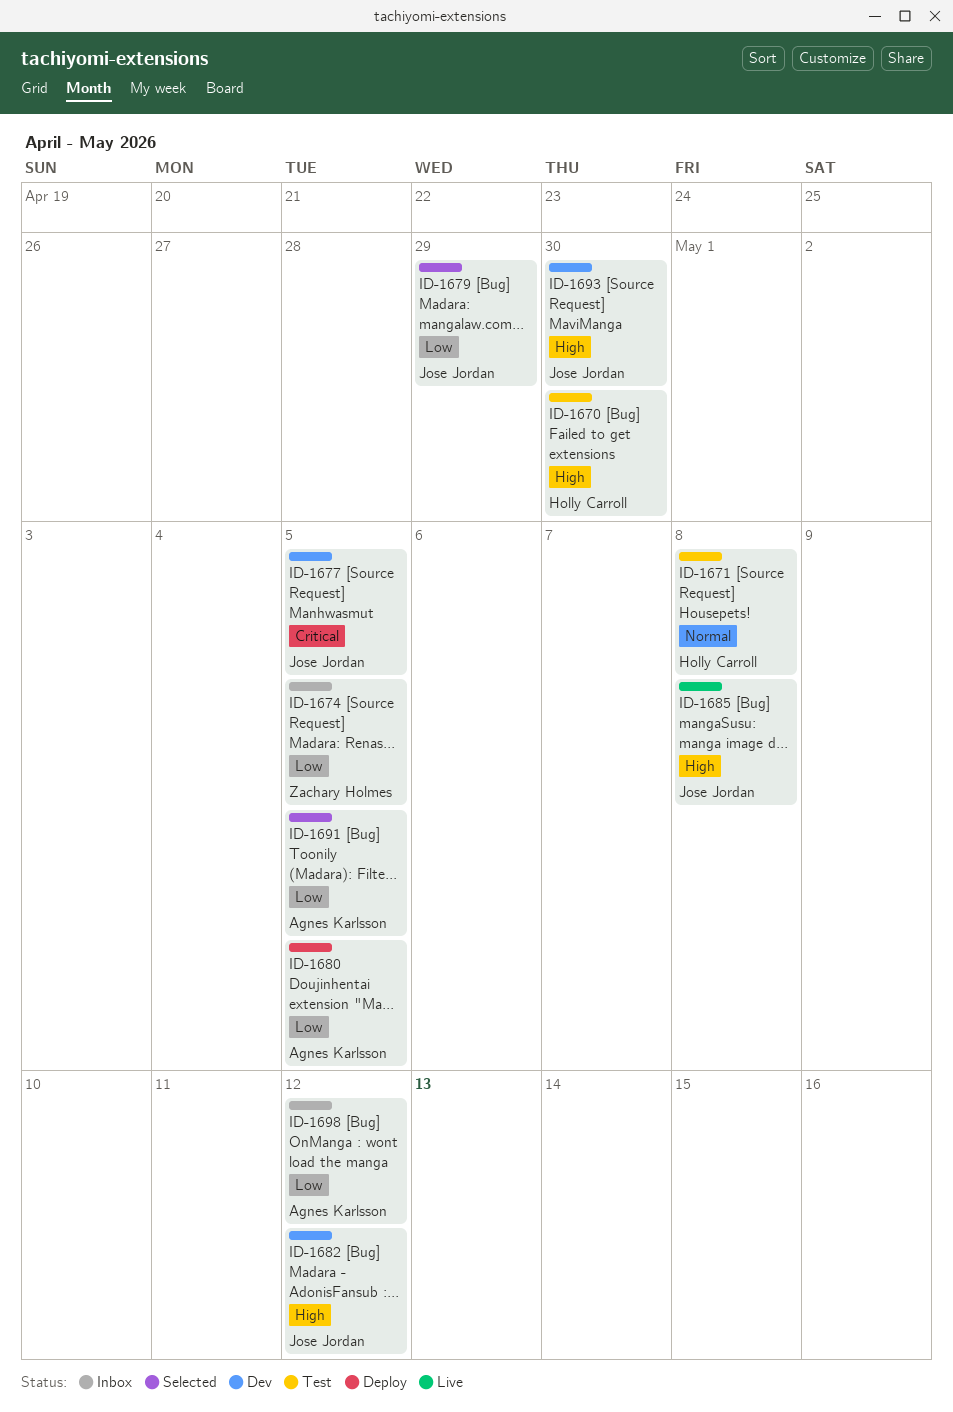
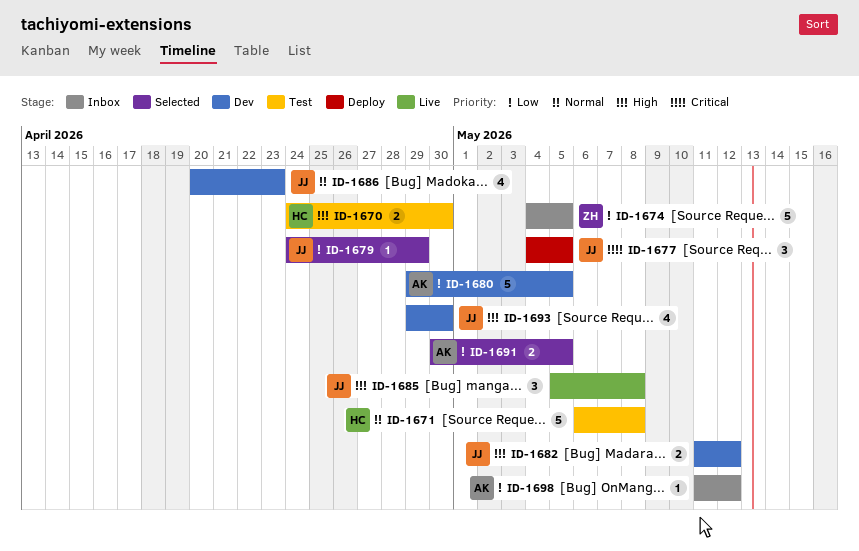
ID-1677, status: Dev -> Deploy
ID-1680, status: Deploy -> Dev
ID-1686: none -> present

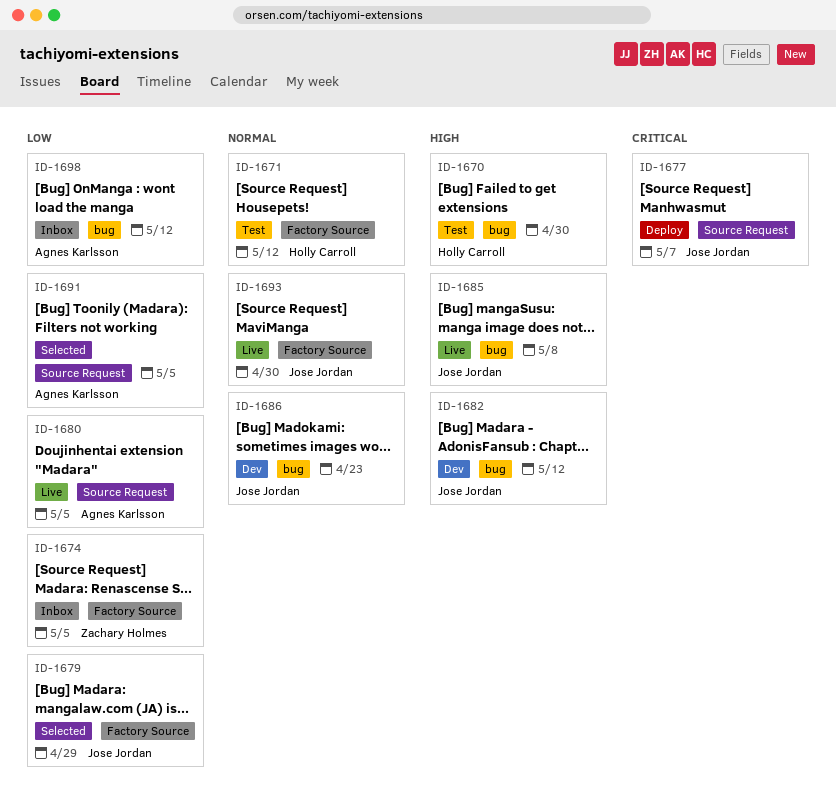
ID-1671, due: May 8 -> May 12
ID-1677, due: May 5 -> May 7
ID-1680, status: Dev -> Live
ID-1693, status: Dev -> Live
ID-1693, priority: High -> Normal

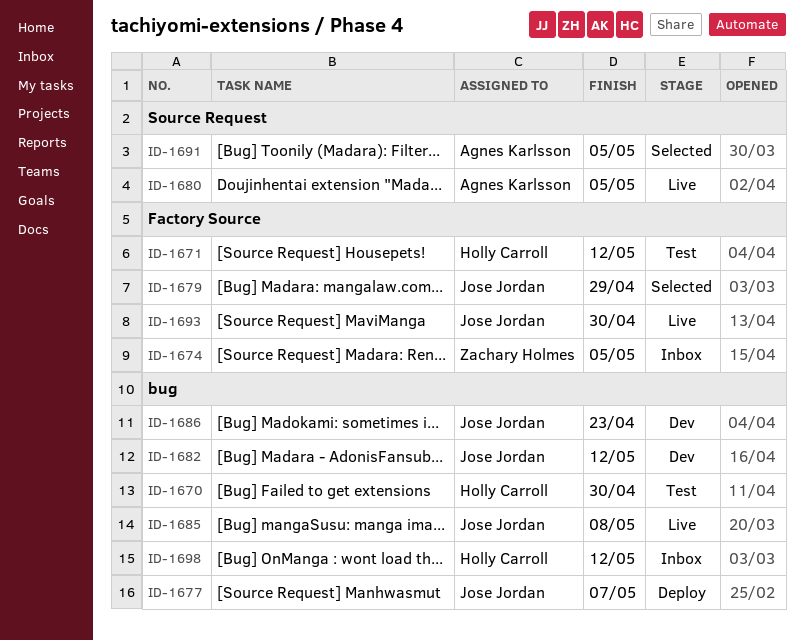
ID-1677, label: Source Request -> bug
ID-1698, owner: Agnes Karlsson -> Holly Carroll

